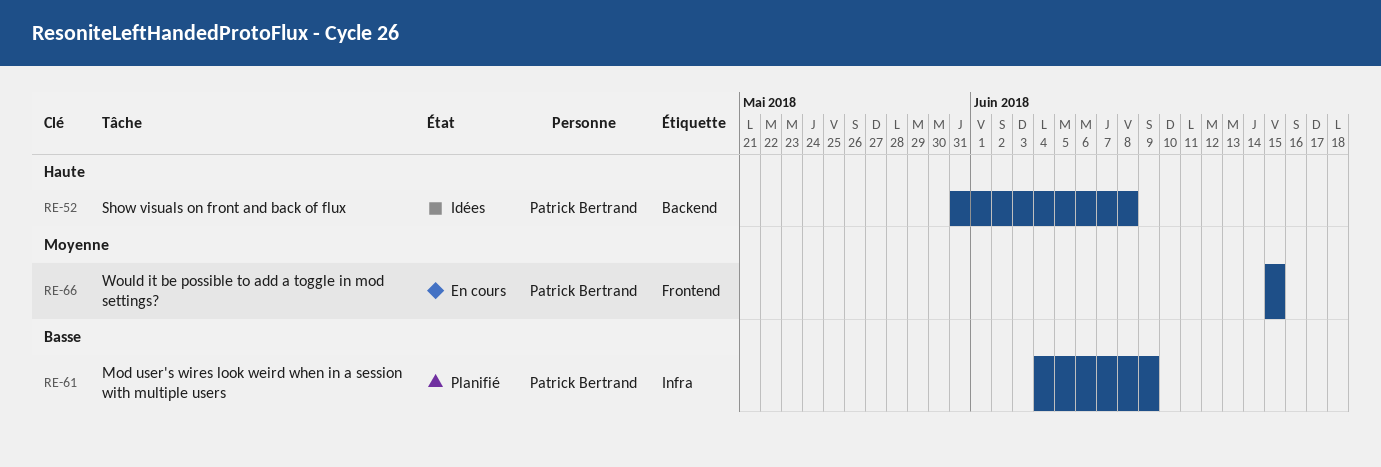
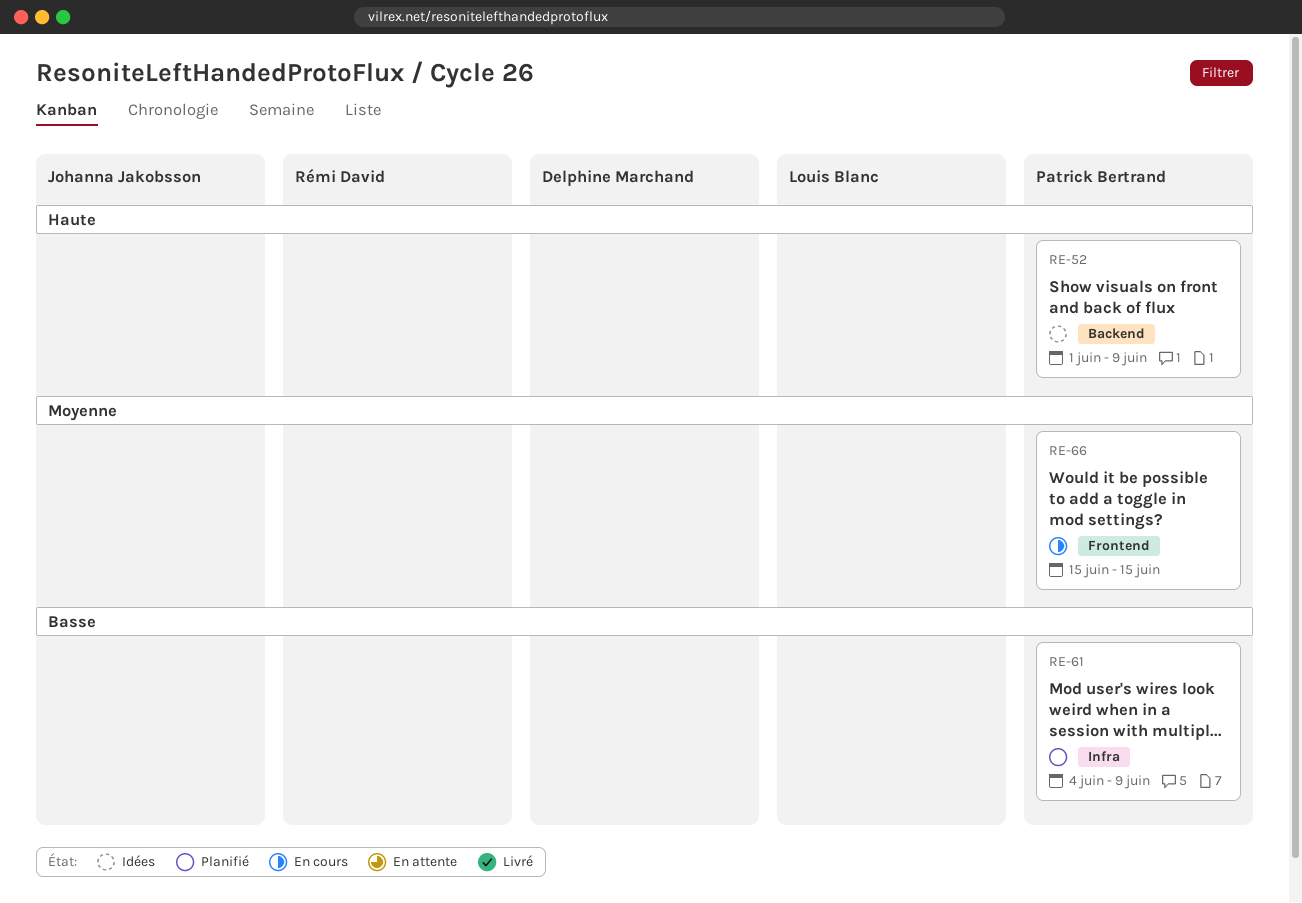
RE-52, start: May 31 -> Jun 1
RE-52, due: Jun 8 -> Jun 9

